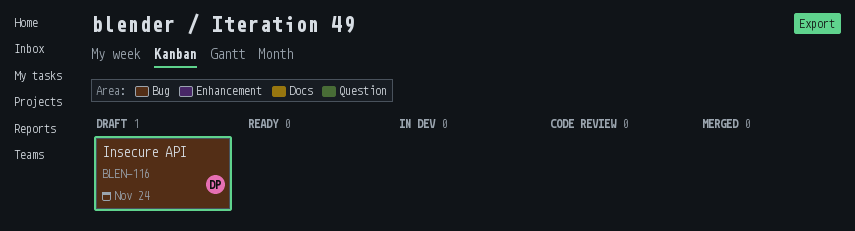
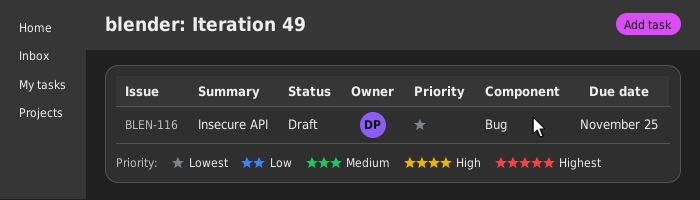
BLEN-116, due: Nov 24 -> Nov 25

